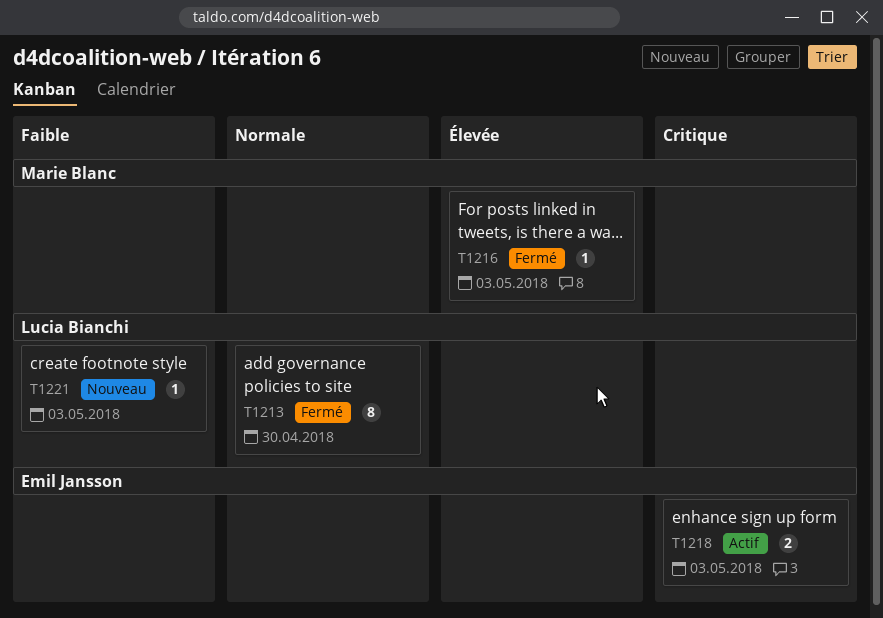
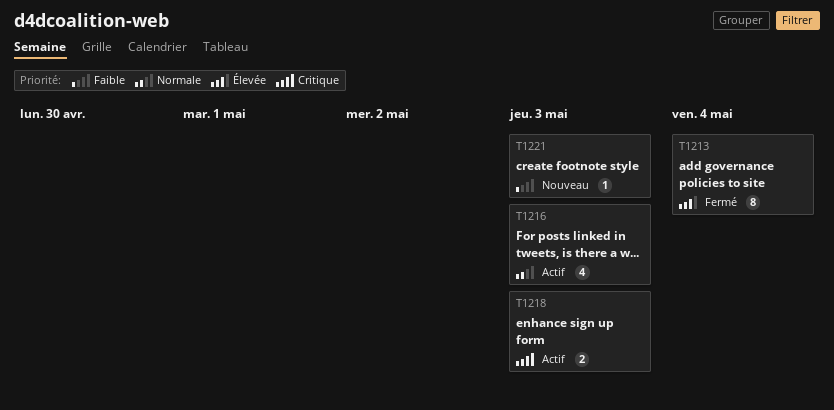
T1213, priority: Normale -> Élevée
T1213, due: Apr 30 -> May 4
T1216, status: Fermé -> Actif
T1216, priority: Élevée -> Normale
T1216, estimate: 1 -> 4

